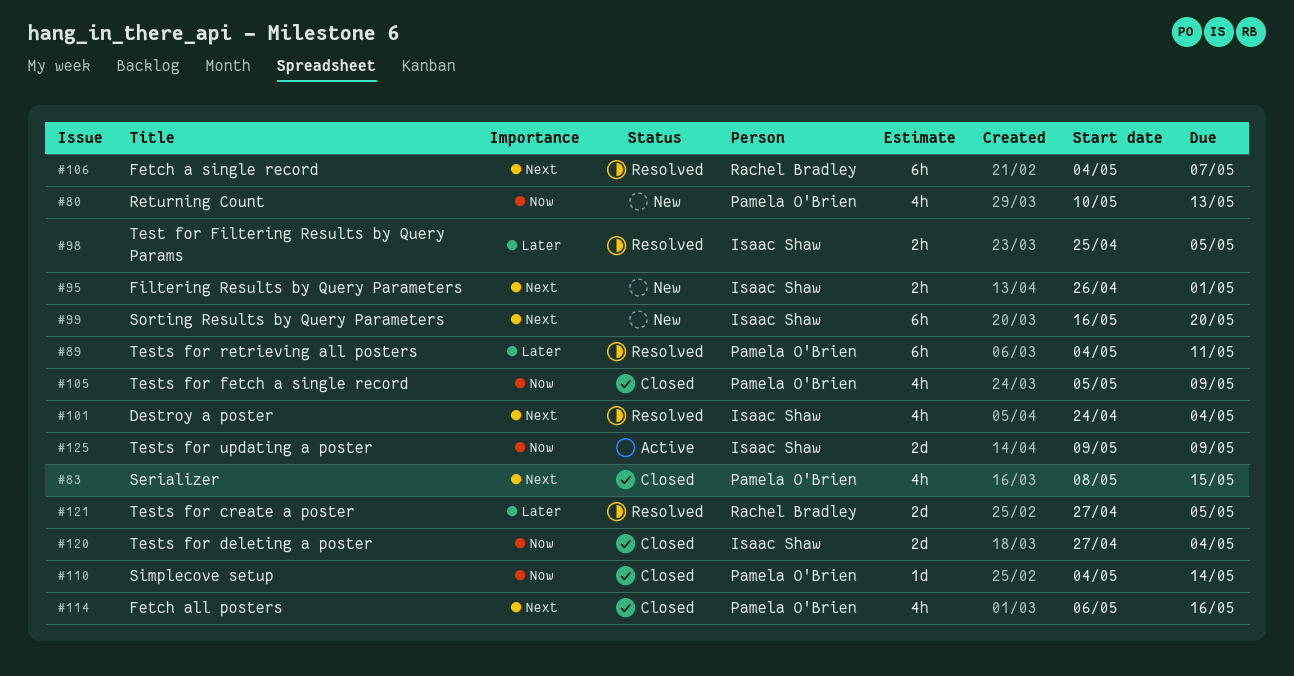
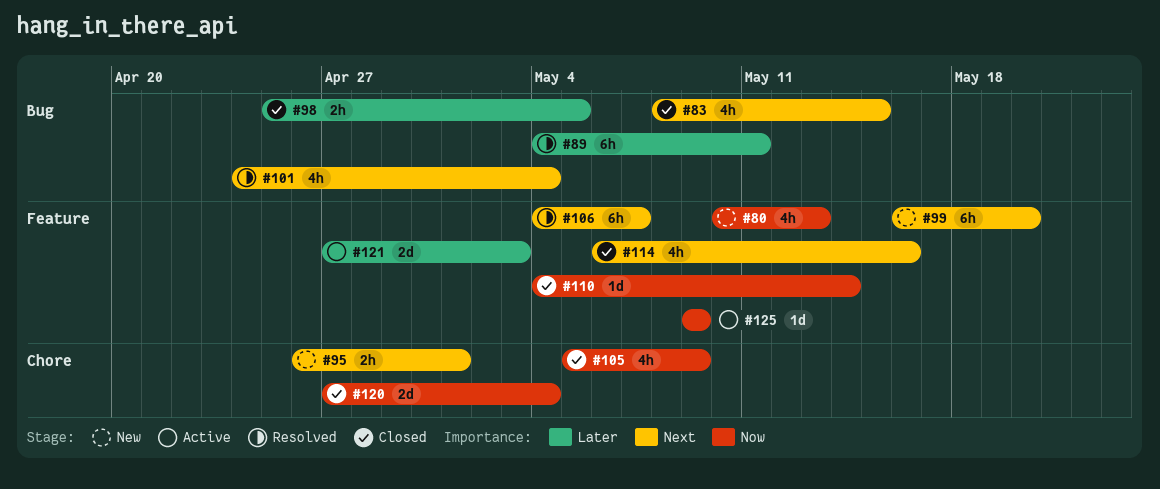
#98, status: Resolved -> Closed
#121, status: Resolved -> Active
#121, due: May 5 -> May 3
#125, estimate: 2d -> 1d

